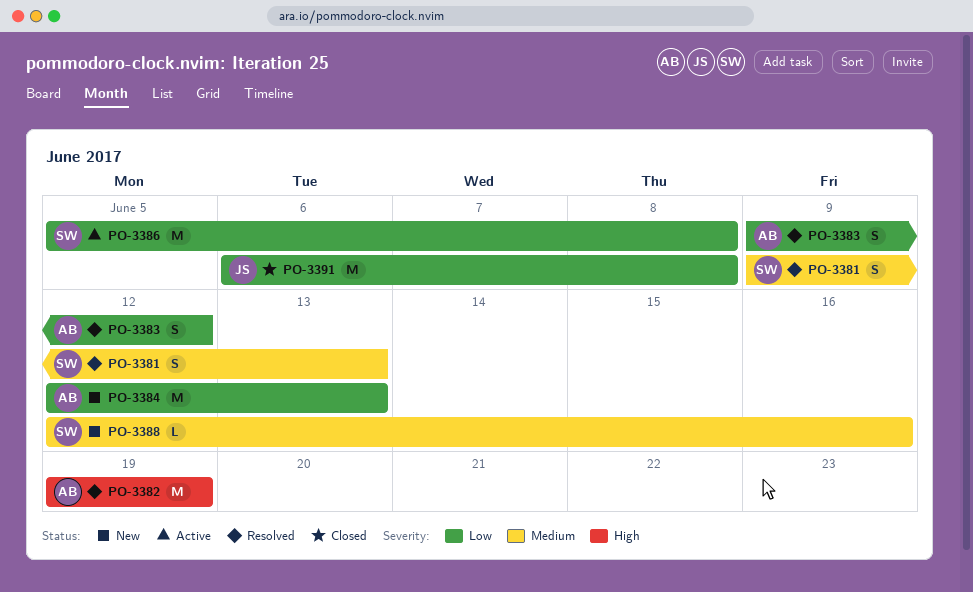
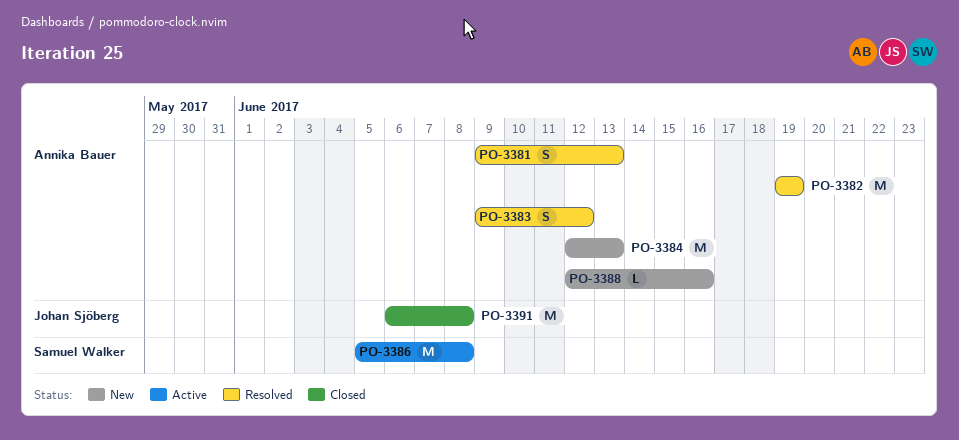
PO-3381, owner: Samuel Walker -> Annika Bauer
PO-3388, owner: Samuel Walker -> Annika Bauer

